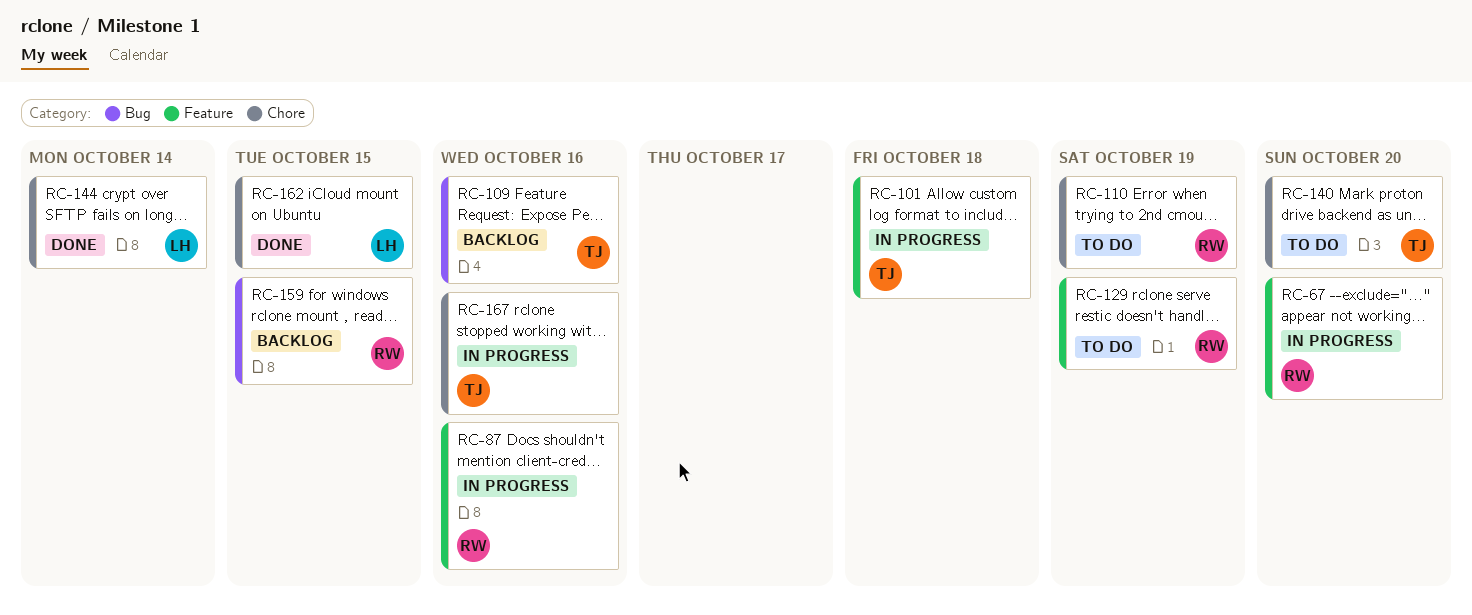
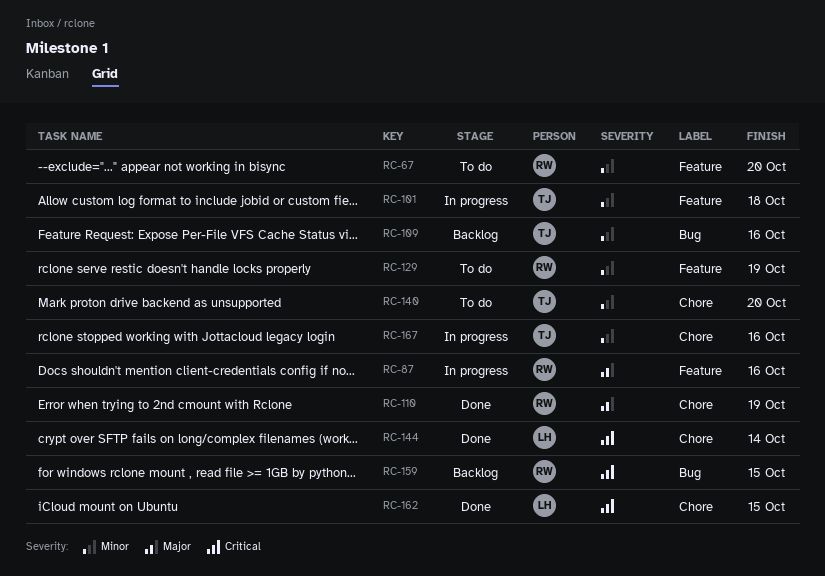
RC-67, status: In progress -> To do
RC-110, status: To do -> Done

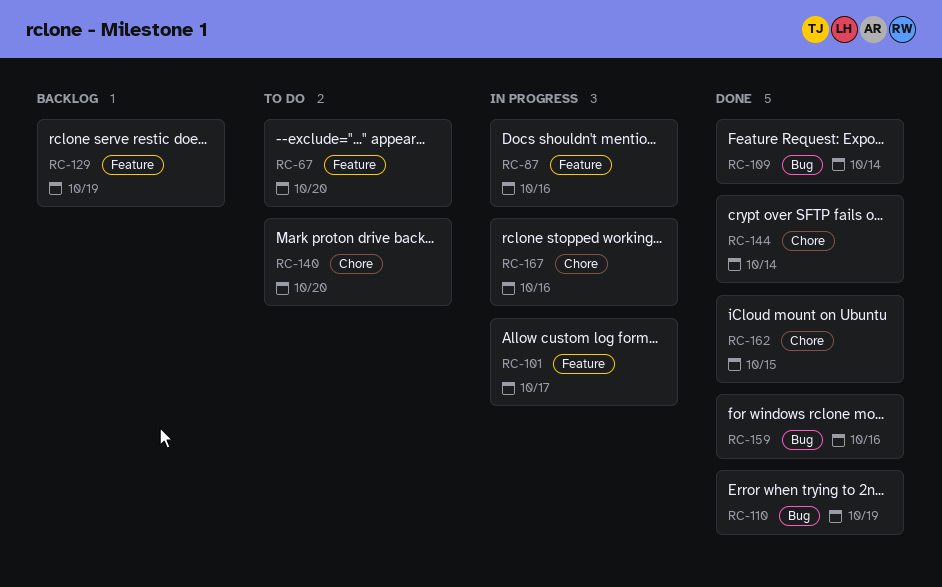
RC-101, due: Oct 18 -> Oct 17
RC-109, status: Backlog -> Done
RC-109, due: Oct 16 -> Oct 14
RC-110, label: Chore -> Bug
RC-129, status: To do -> Backlog
RC-159, status: Backlog -> Done
RC-159, due: Oct 15 -> Oct 16

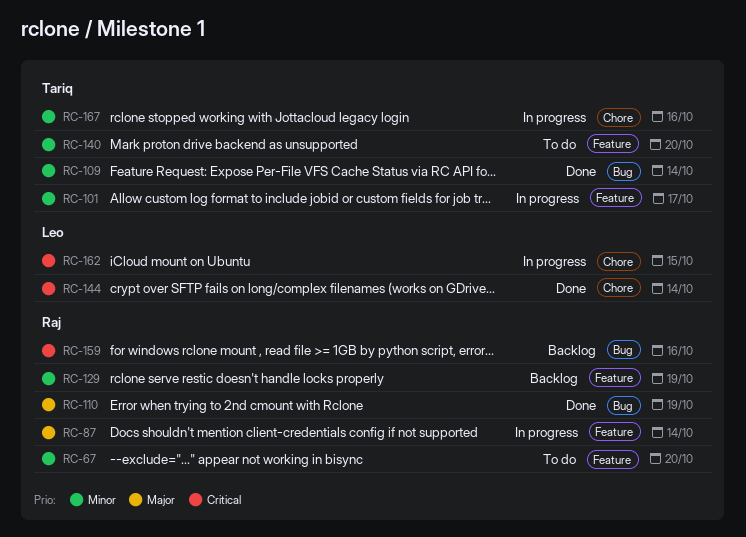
RC-87, due: Oct 16 -> Oct 14
RC-140, label: Chore -> Feature
RC-159, status: Done -> Backlog
RC-162, status: Done -> In progress

